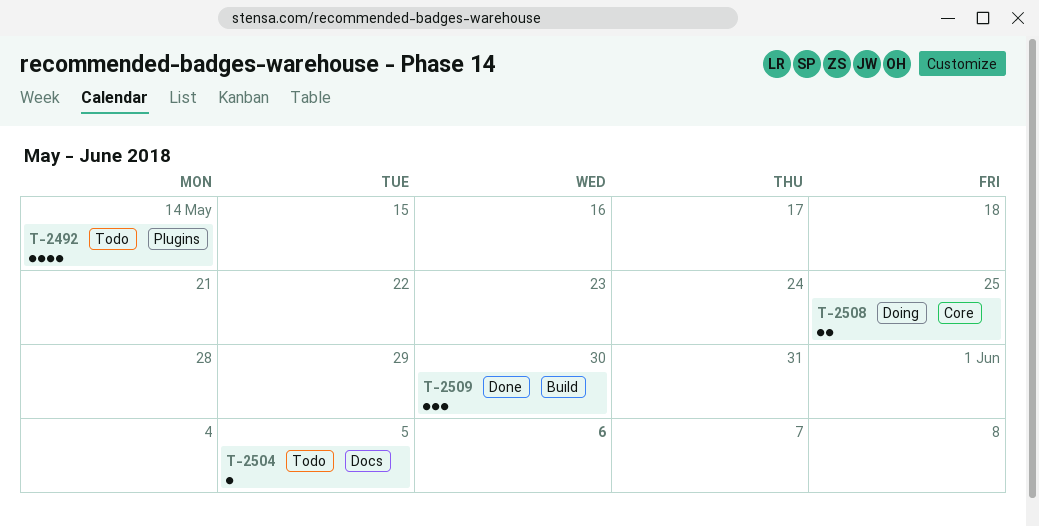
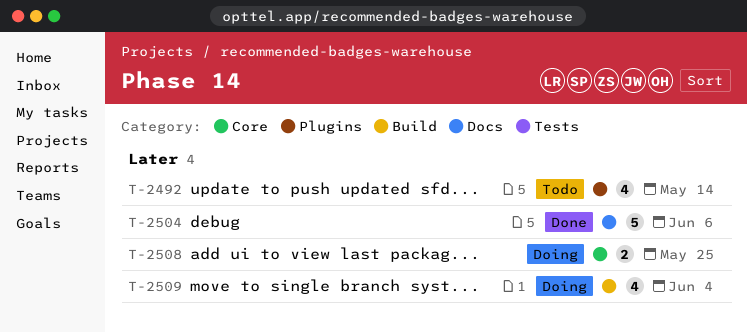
T-2504, status: Todo -> Done
T-2504, estimate: 1 -> 5
T-2504, due: Jun 5 -> Jun 6
T-2509, status: Done -> Doing
T-2509, estimate: 3 -> 4
T-2509, due: May 30 -> Jun 4

